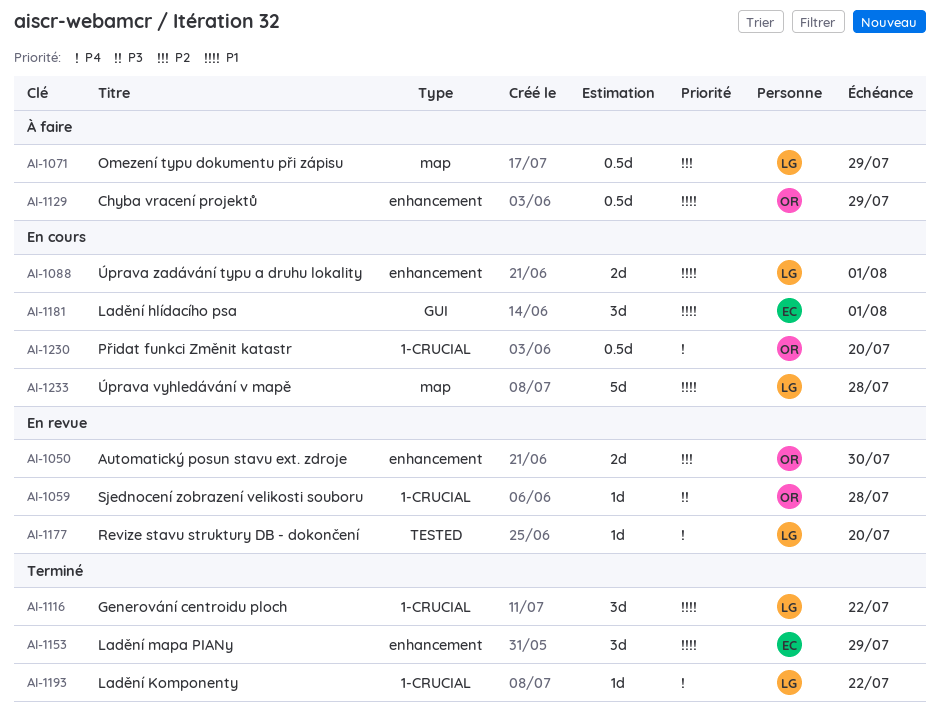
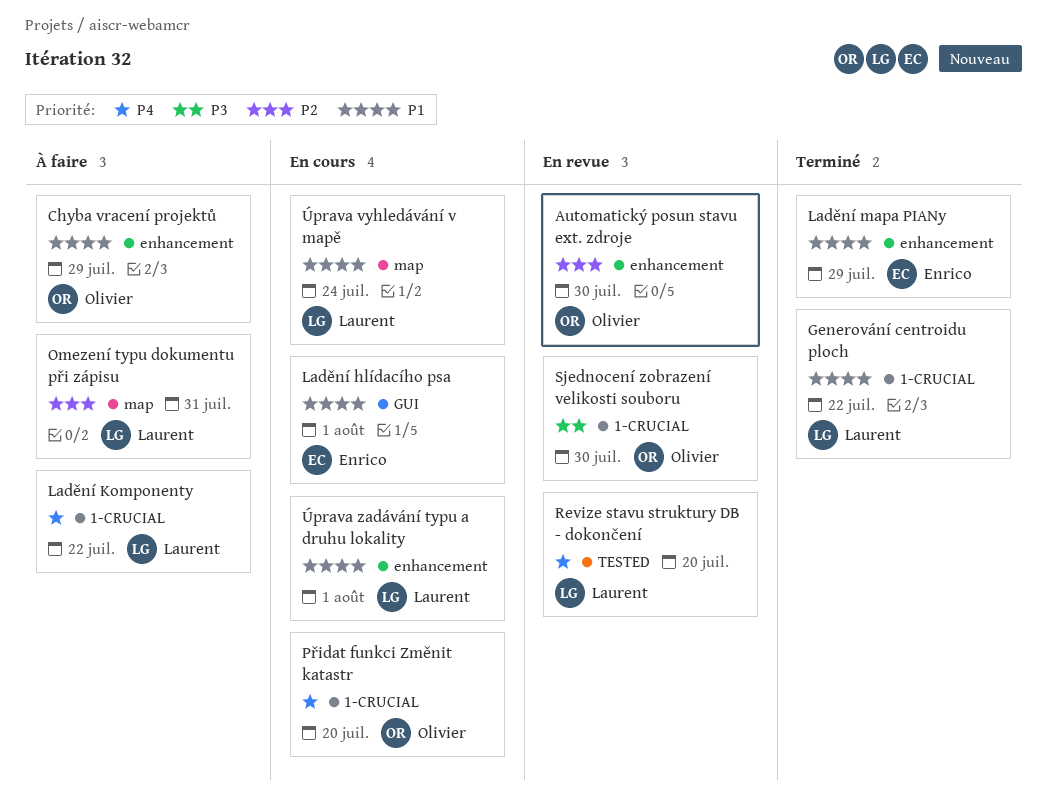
Ladění Komponenty, status: Terminé -> À faire
Omezení typu dokumentu při zápisu, due: Jul 29 -> Jul 31
Sjednocení zobrazení velikosti souboru, due: Jul 28 -> Jul 30
Úprava vyhledávání v mapě, due: Jul 28 -> Jul 24

